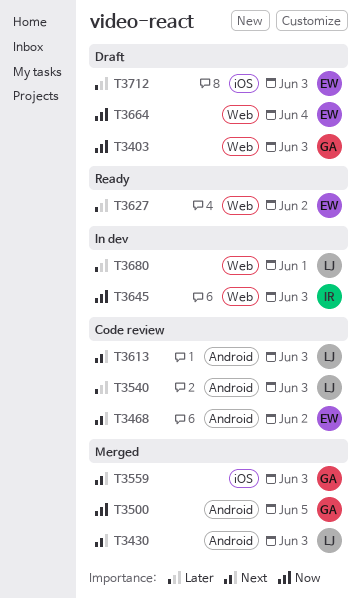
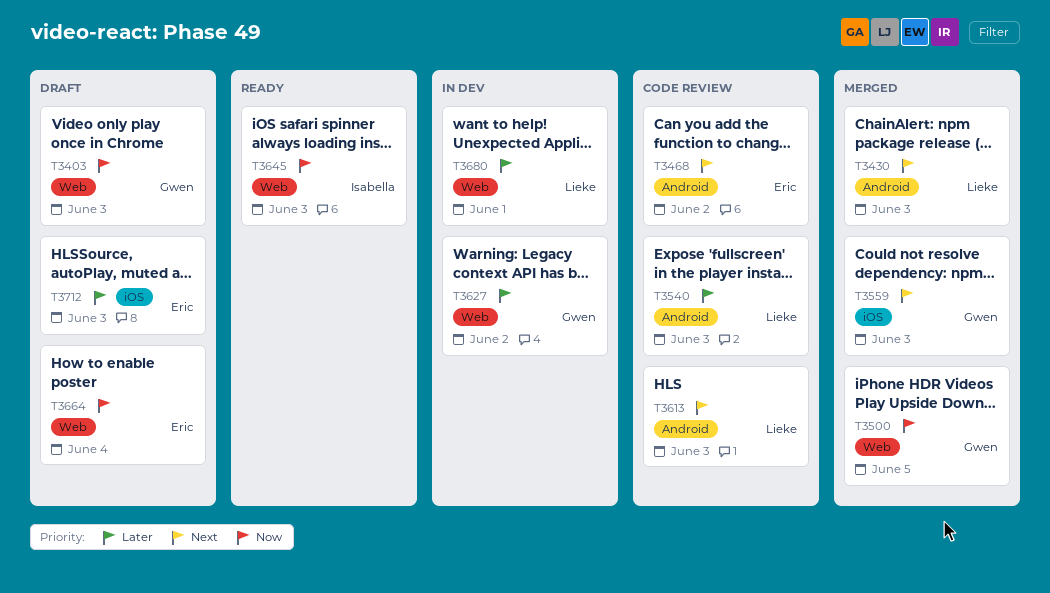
T3500, label: Android -> Web
T3627, status: Ready -> In dev
T3627, owner: Eric -> Gwen
T3645, status: In dev -> Ready

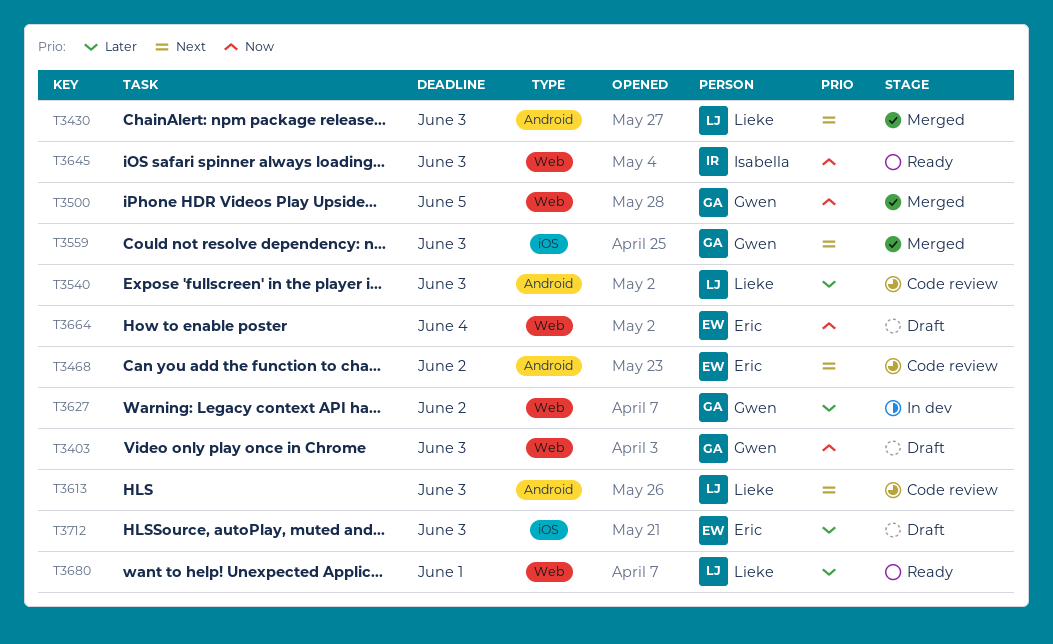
T3680, status: In dev -> Ready

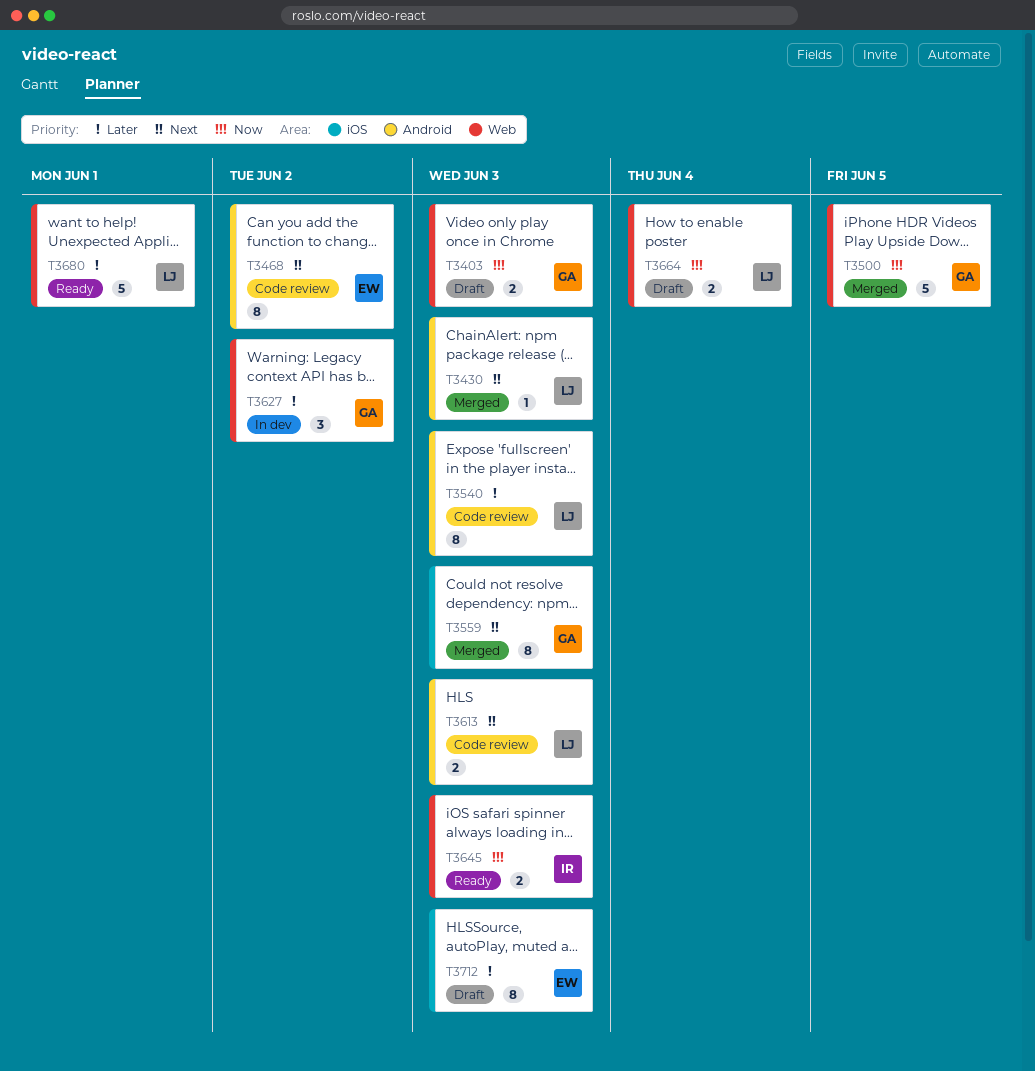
T3664, owner: Eric -> Lieke

